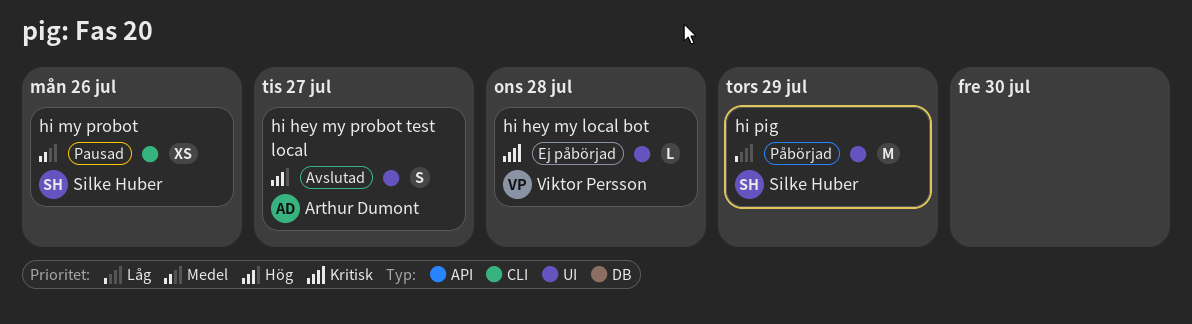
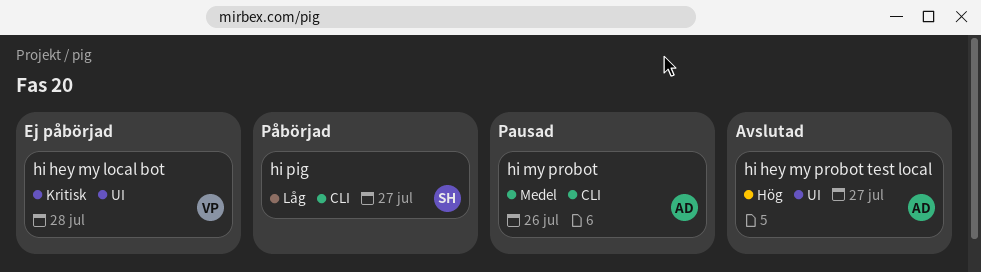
hi my probot, owner: Silke Huber -> Arthur Dumont
hi pig, label: UI -> CLI
hi pig, due: Jul 29 -> Jul 27

